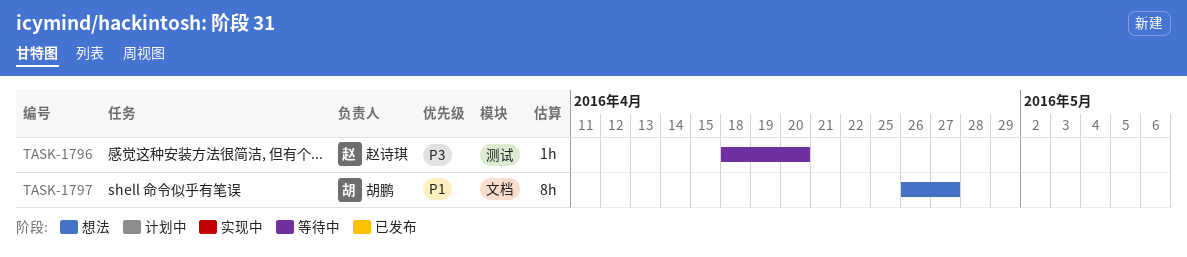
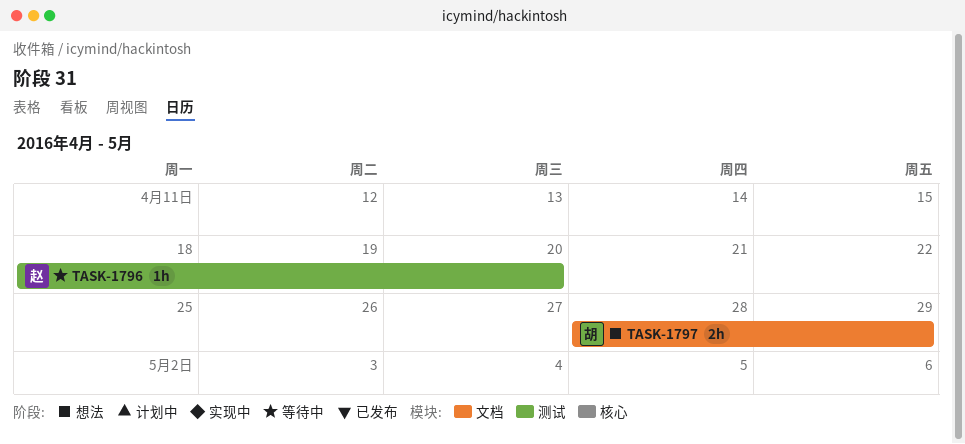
TASK-1797, estimate: 8h -> 2h
TASK-1797, start: Apr 26 -> Apr 28
TASK-1797, due: Apr 27 -> Apr 29

